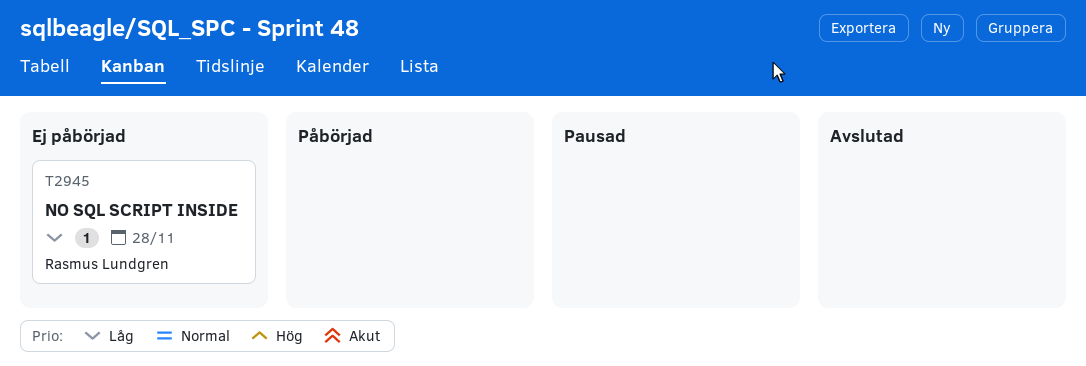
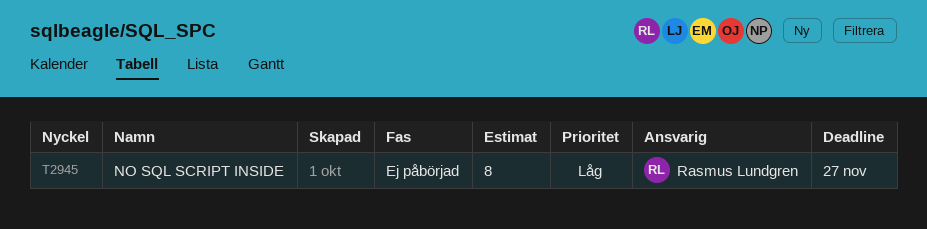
T2945, estimate: 1 -> 8
T2945, due: Nov 28 -> Nov 27

